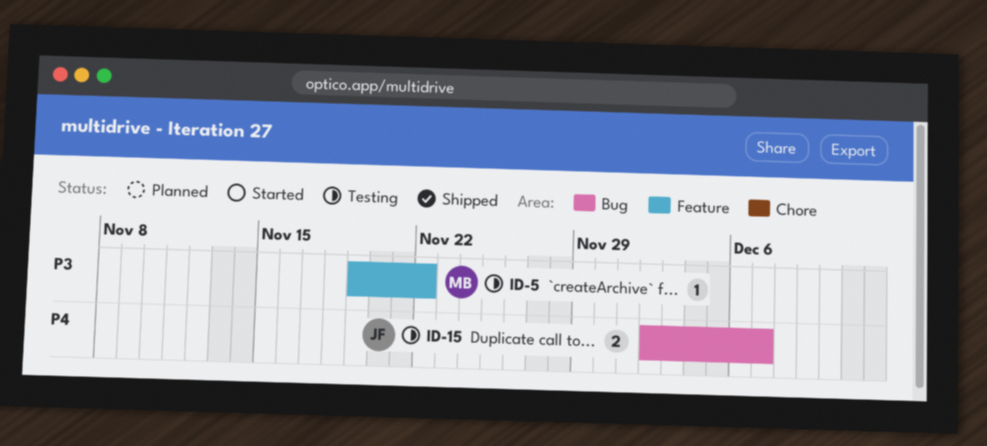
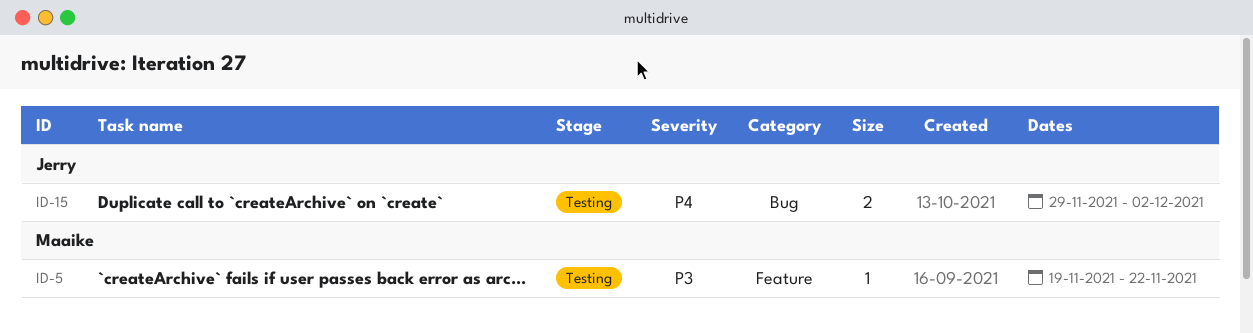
ID-15, start: Dec 2 -> Nov 29
ID-15, due: Dec 7 -> Dec 2

